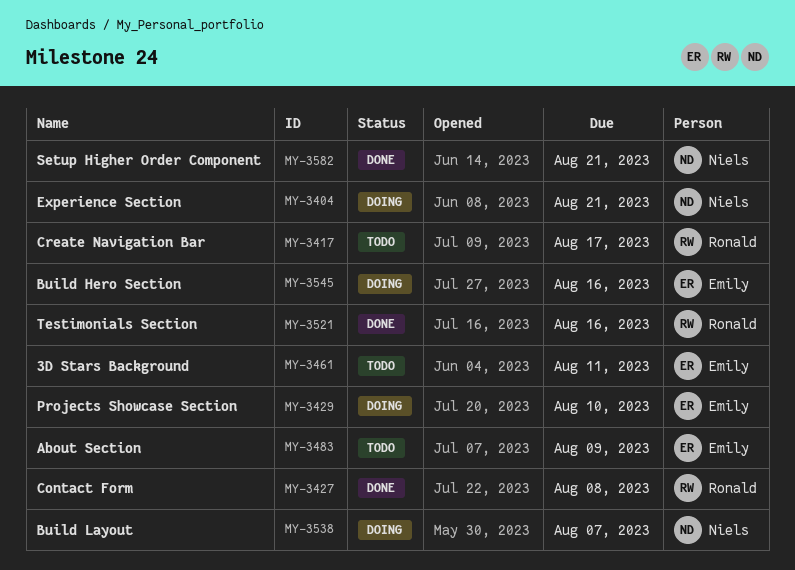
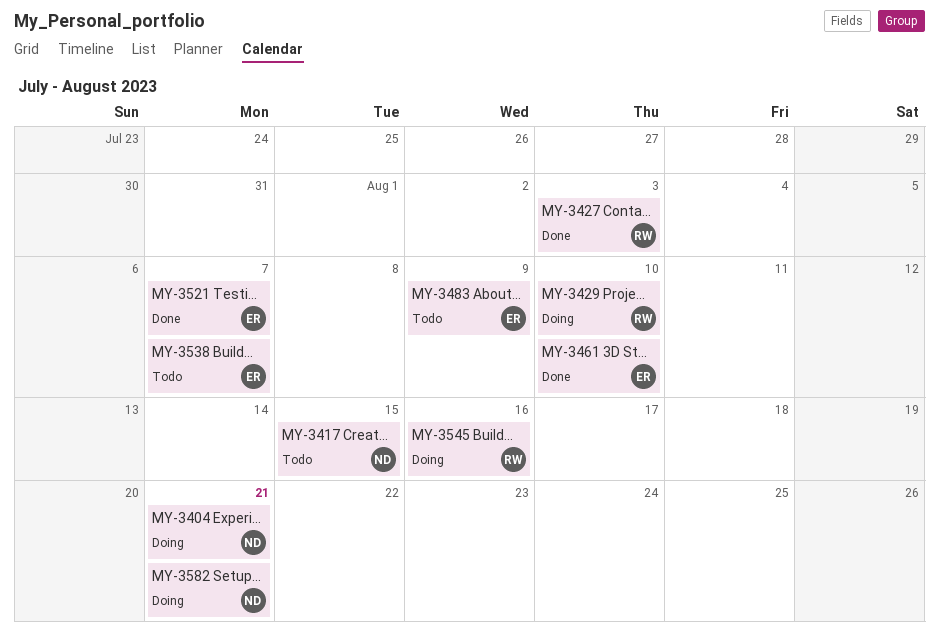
MY-3417, owner: Ronald -> Niels
MY-3417, due: Aug 17 -> Aug 15
MY-3427, due: Aug 8 -> Aug 3
MY-3429, owner: Emily -> Ronald
MY-3461, status: Todo -> Done
MY-3461, due: Aug 11 -> Aug 10
MY-3521, owner: Ronald -> Emily
MY-3521, due: Aug 16 -> Aug 7
MY-3538, status: Doing -> Todo
MY-3538, owner: Niels -> Emily
MY-3545, owner: Emily -> Ronald
MY-3582, status: Done -> Doing

